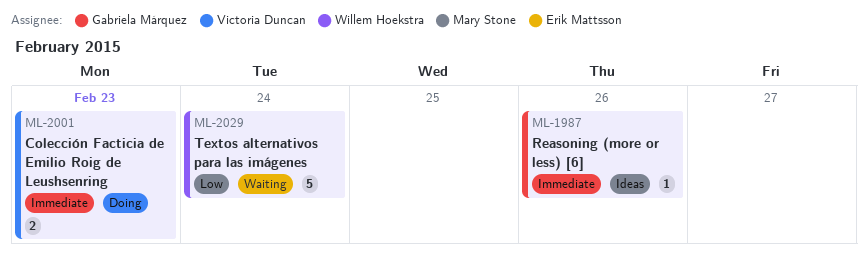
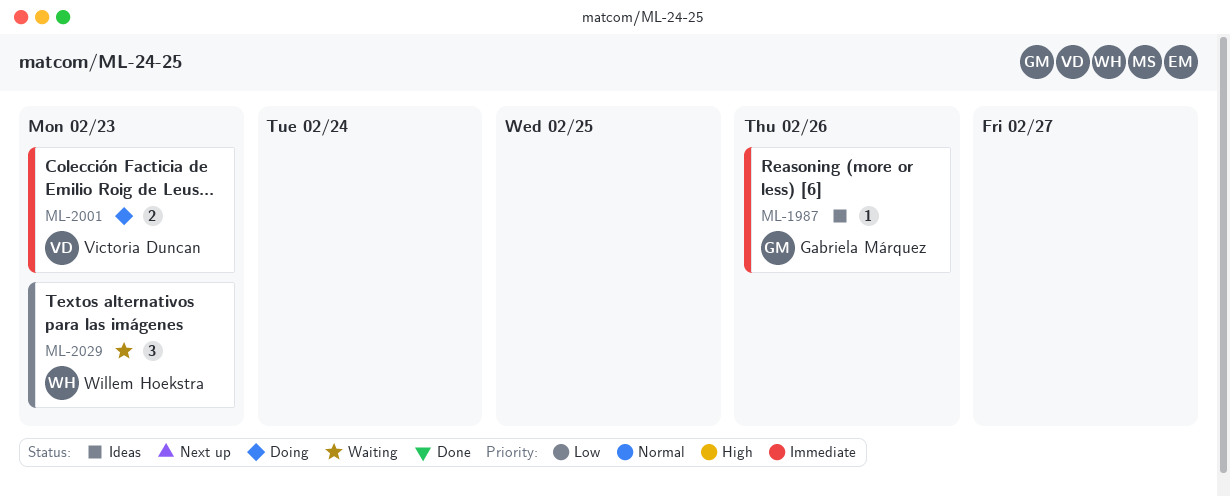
ML-2029, estimate: 5 -> 3
ML-2029, due: Feb 24 -> Feb 23

